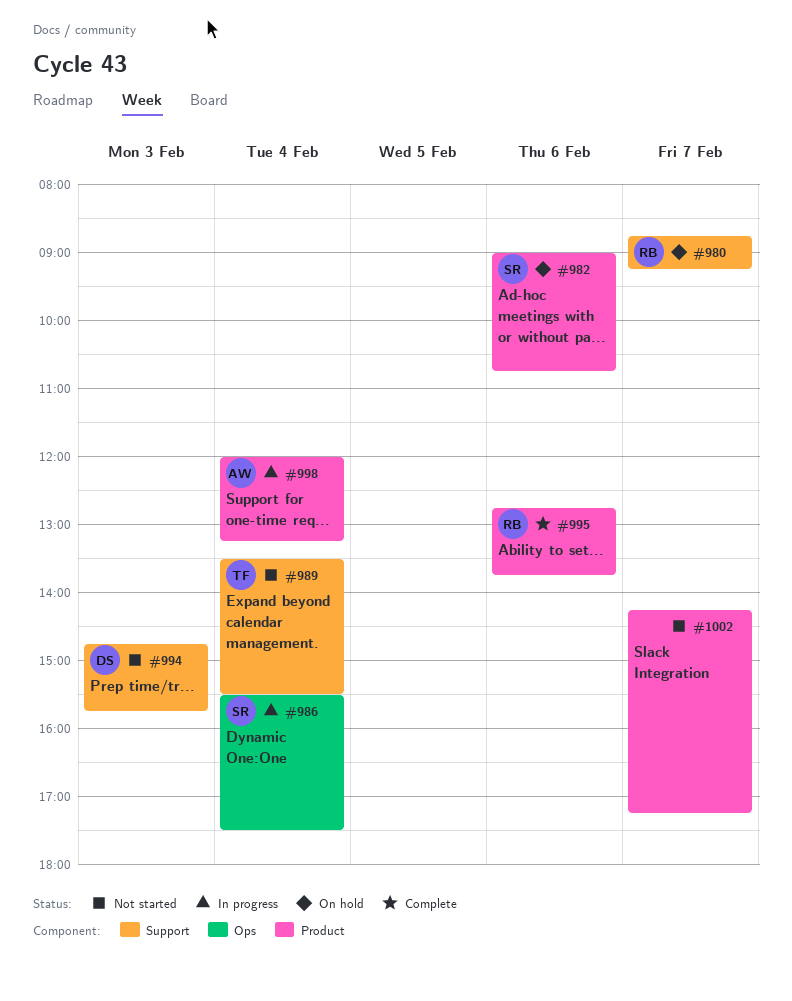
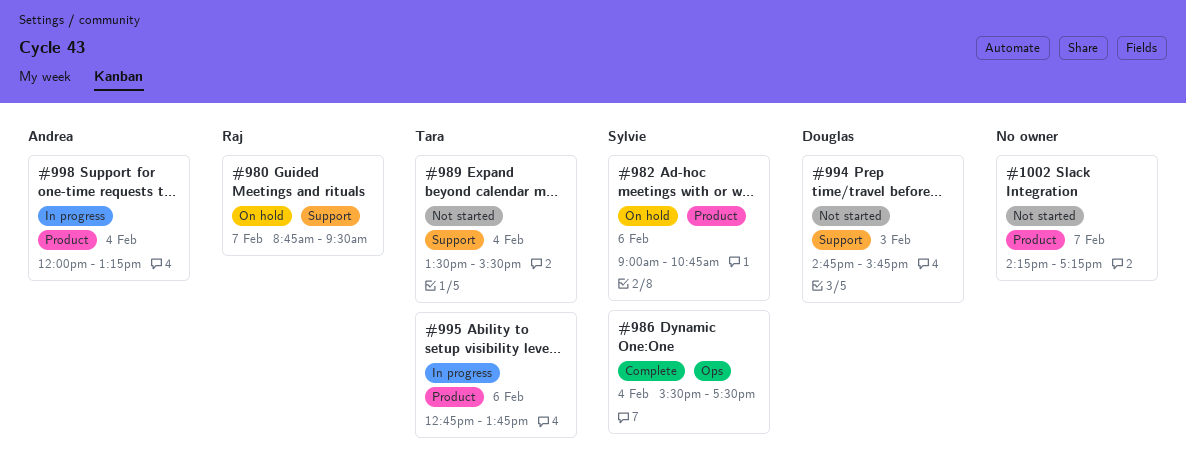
#980, ends: 09:15 -> 09:30
#986, status: In progress -> Complete
#995, status: Complete -> In progress
#995, owner: Raj -> Tara

